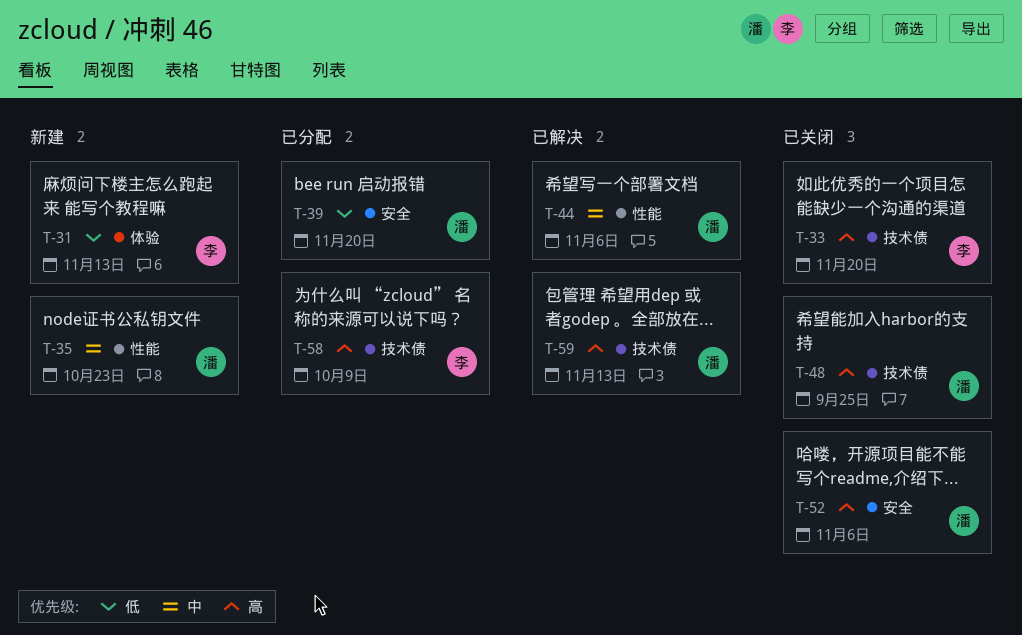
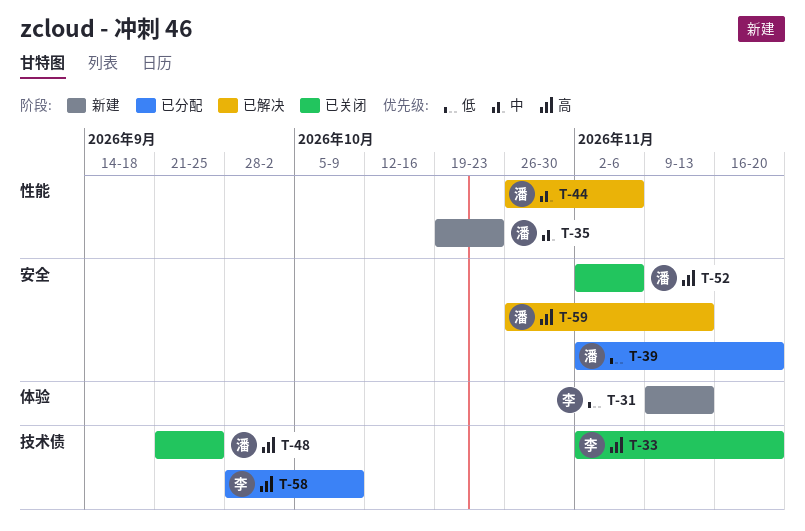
T-59, label: 技术债 -> 安全

